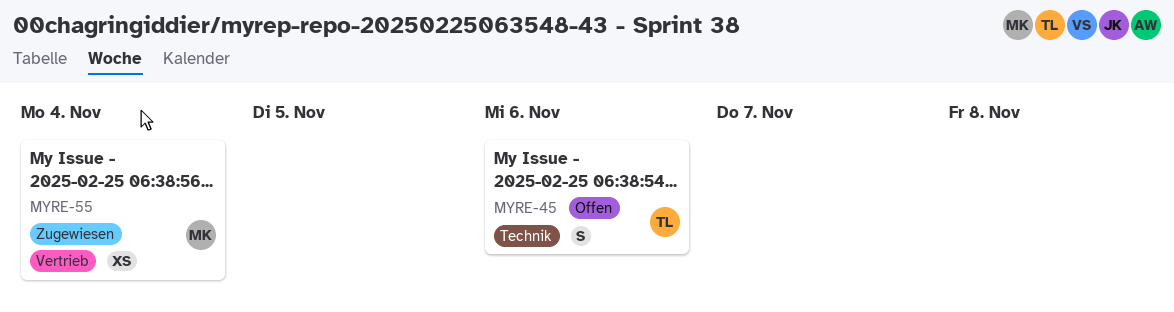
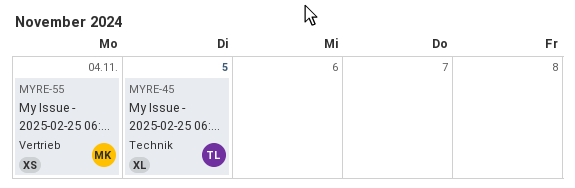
MYRE-45, estimate: S -> XL
MYRE-45, due: Nov 6 -> Nov 5

